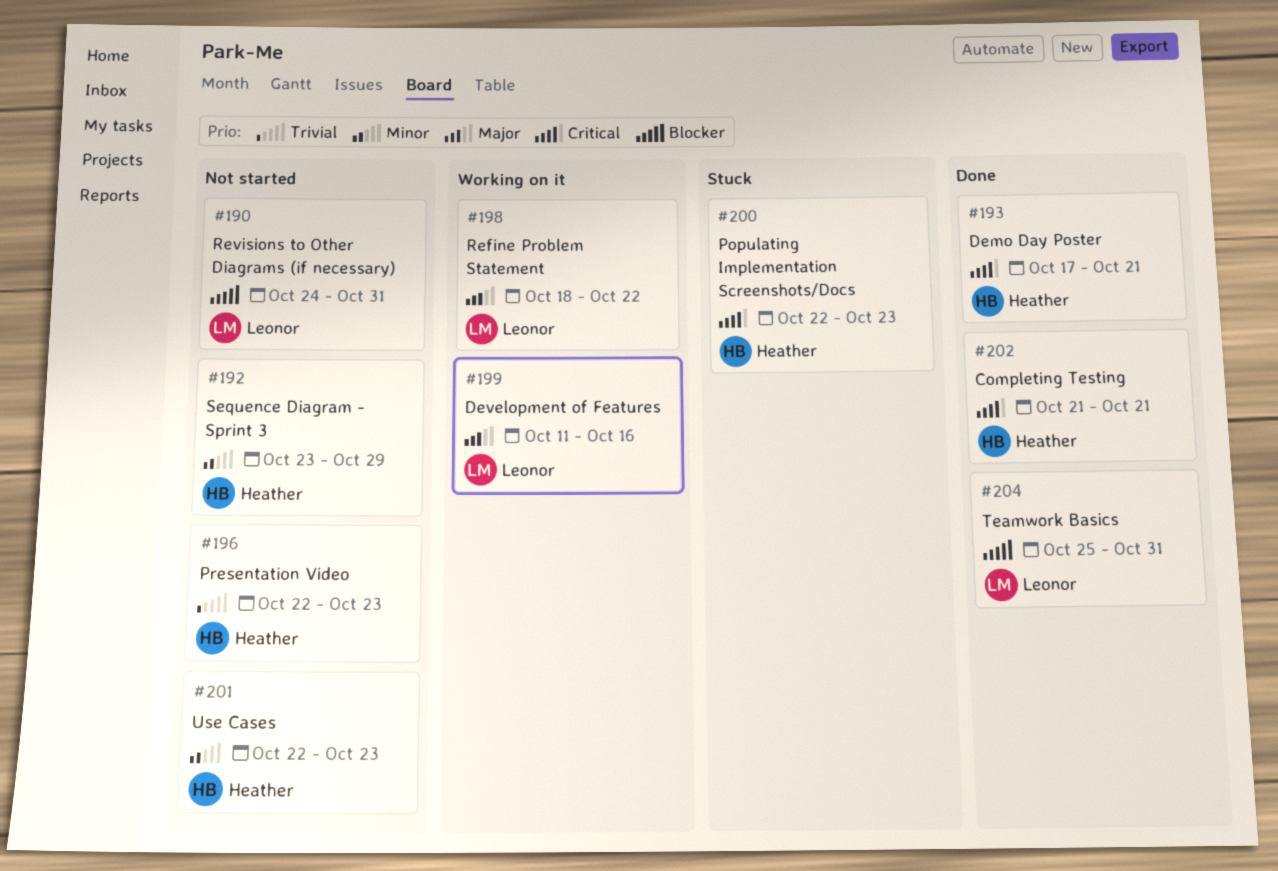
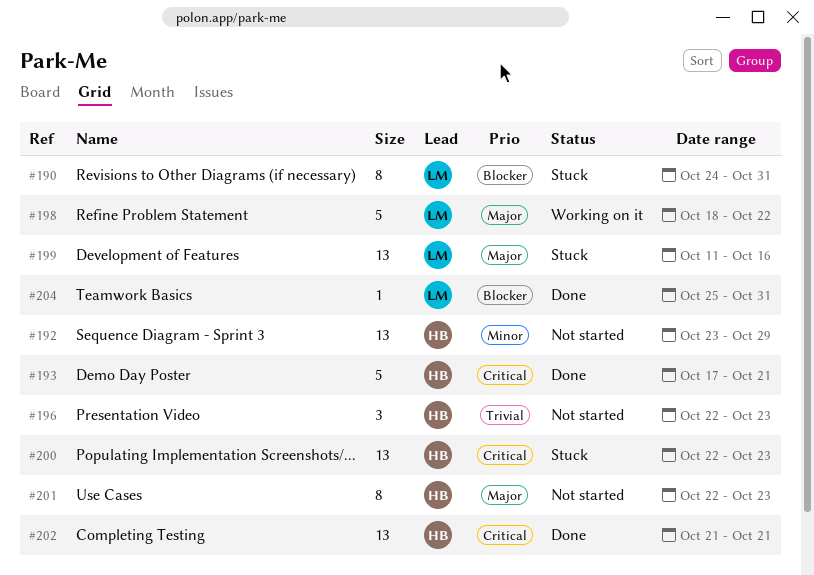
#190, status: Not started -> Stuck
#199, status: Working on it -> Stuck
#201, priority: Minor -> Major

